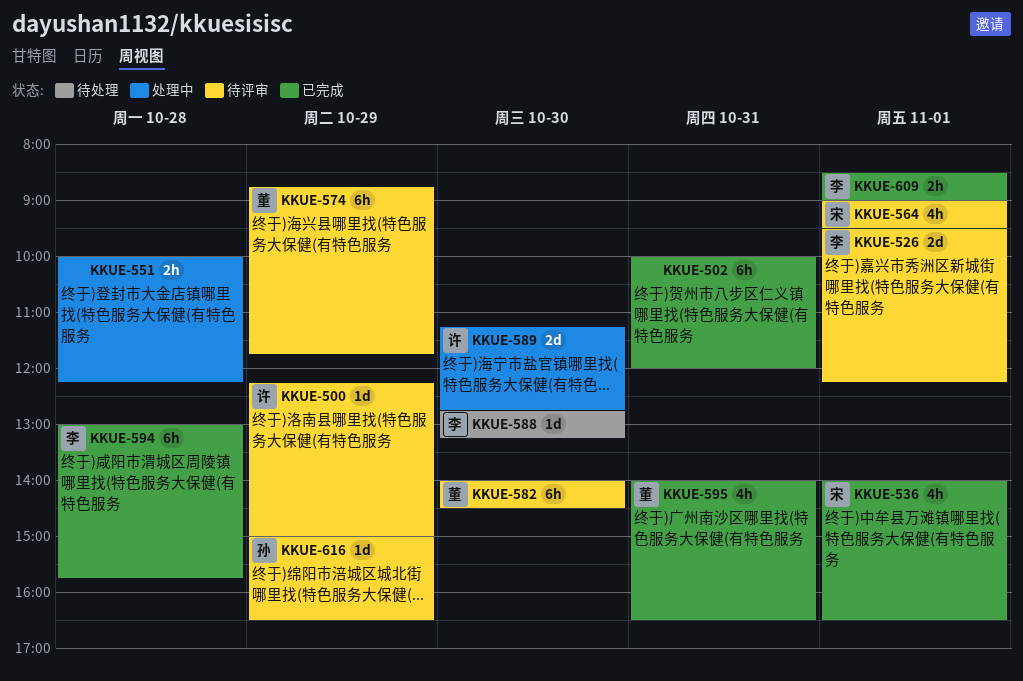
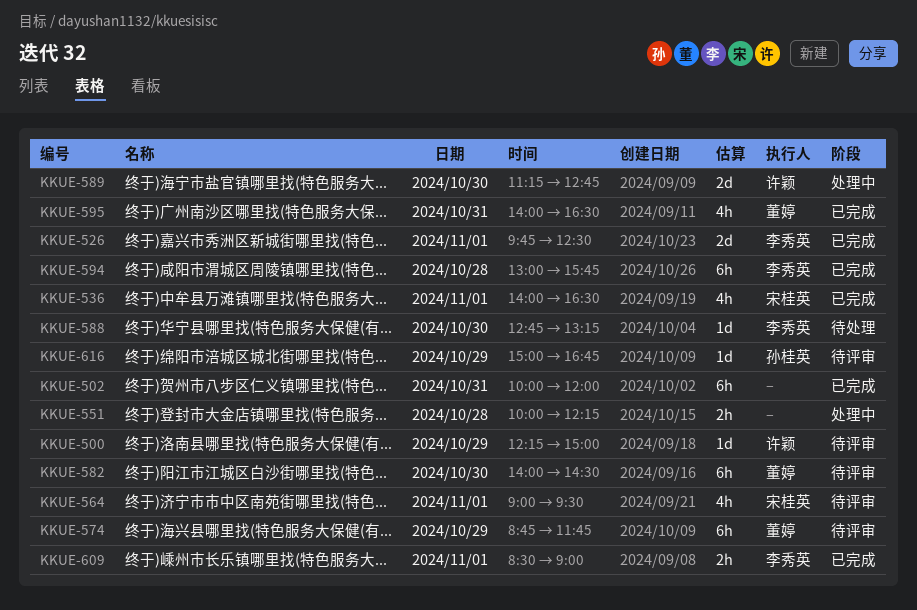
KKUE-526, status: 待评审 -> 已完成
KKUE-526, begins: 09:30 -> 09:45
KKUE-526, ends: 12:15 -> 12:30
KKUE-616, ends: 16:30 -> 16:45

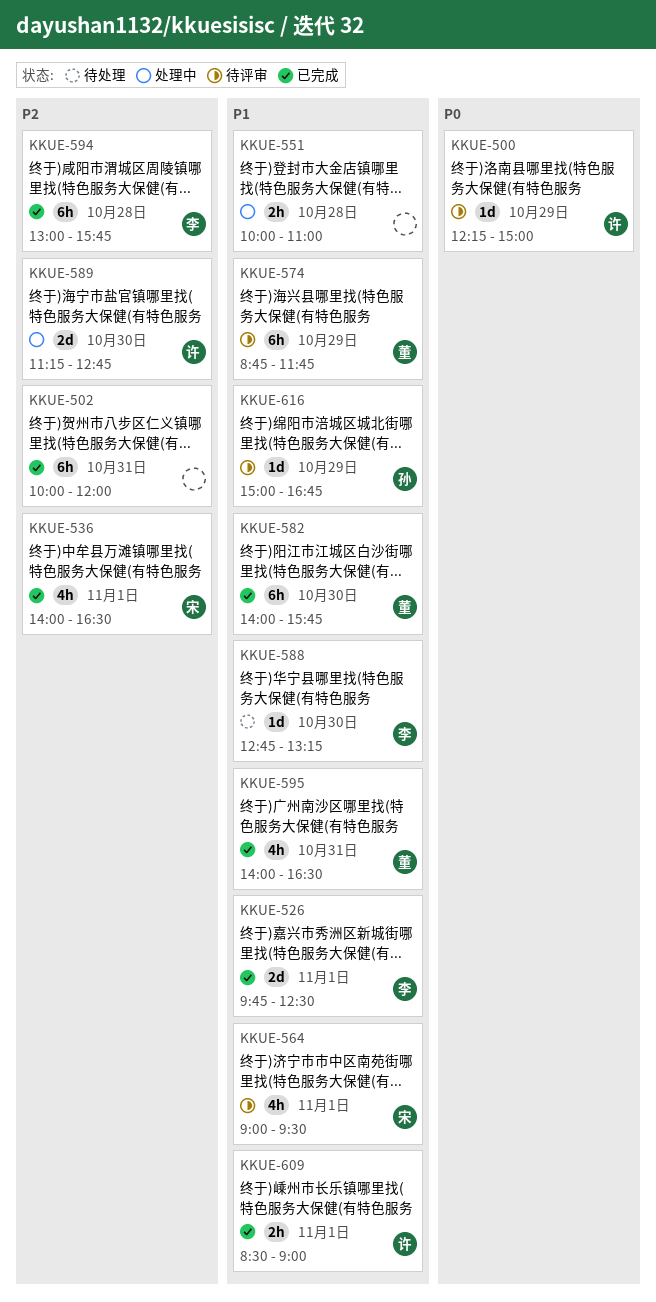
KKUE-551, ends: 12:15 -> 11:00
KKUE-582, status: 待评审 -> 已完成
KKUE-582, ends: 14:30 -> 15:45
KKUE-609, owner: 李秀英 -> 许颖

